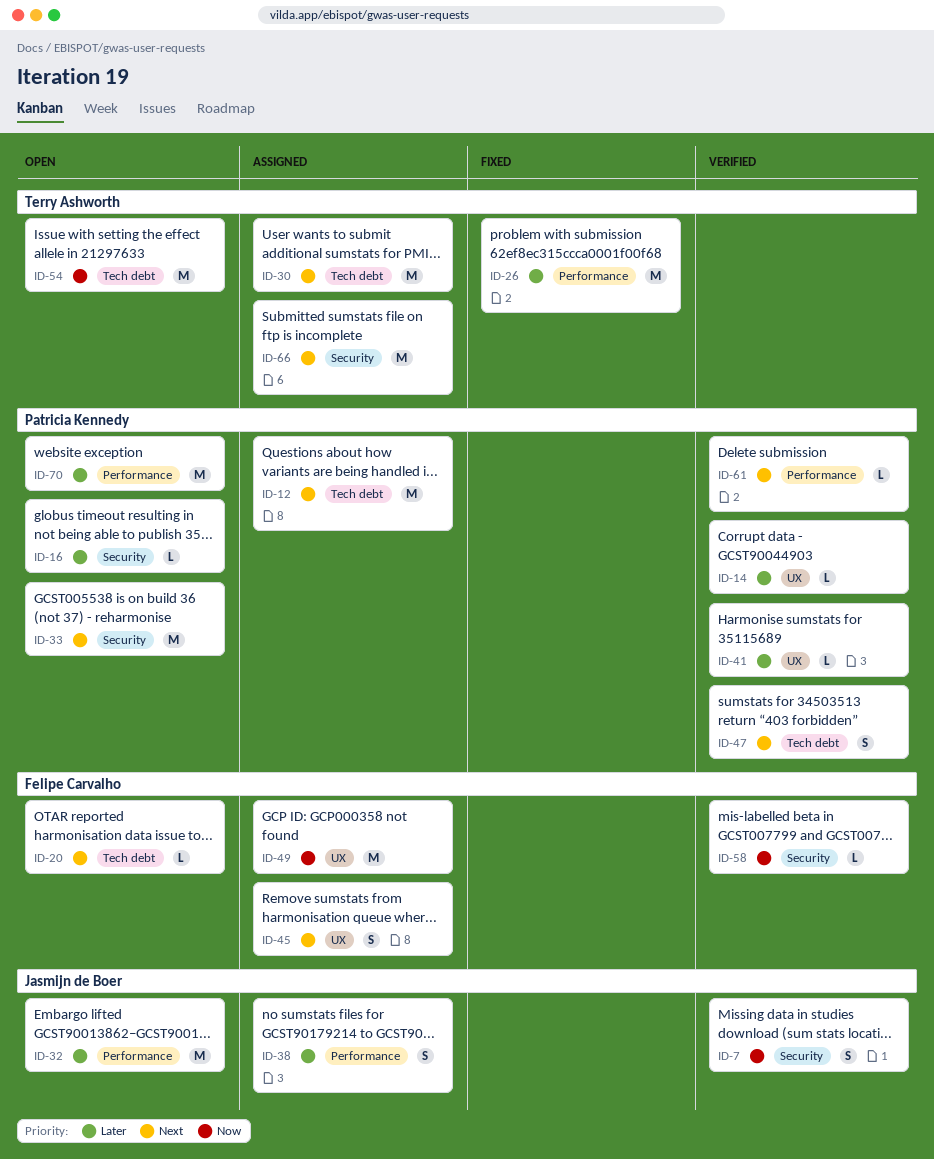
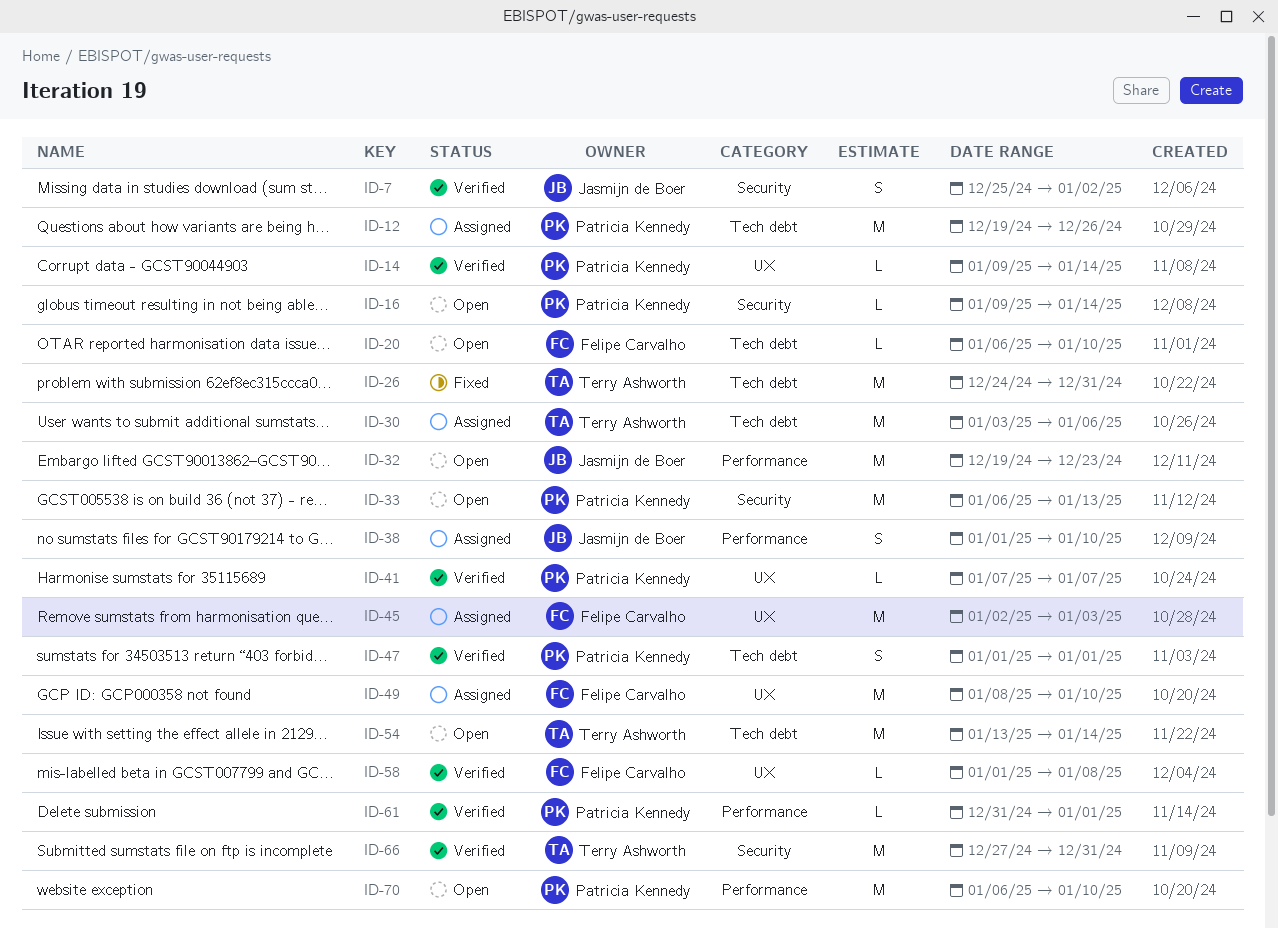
ID-26, label: Performance -> Tech debt
ID-45, estimate: S -> M
ID-58, label: Security -> UX
ID-66, status: Assigned -> Verified

